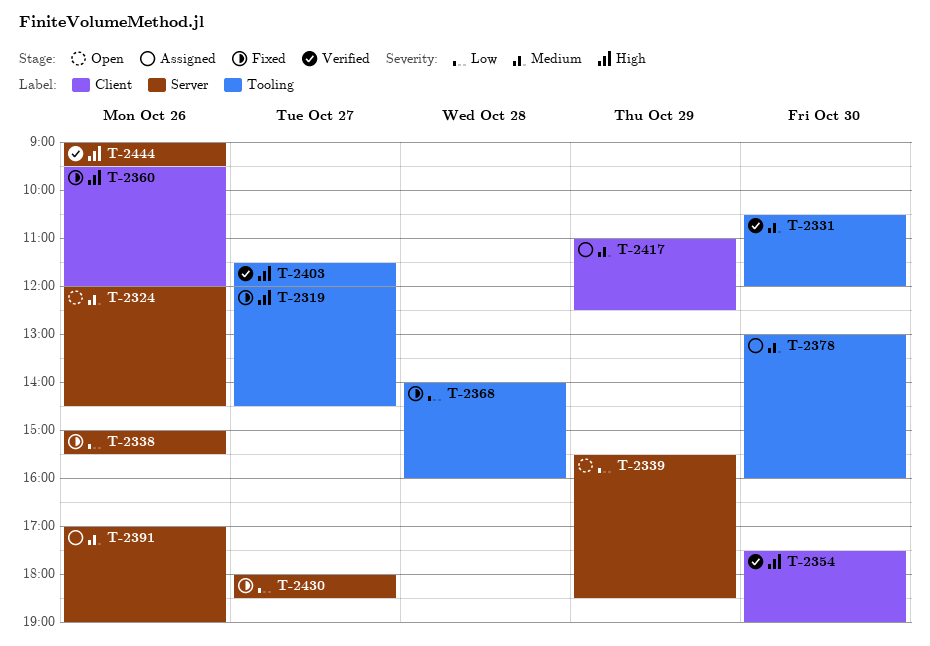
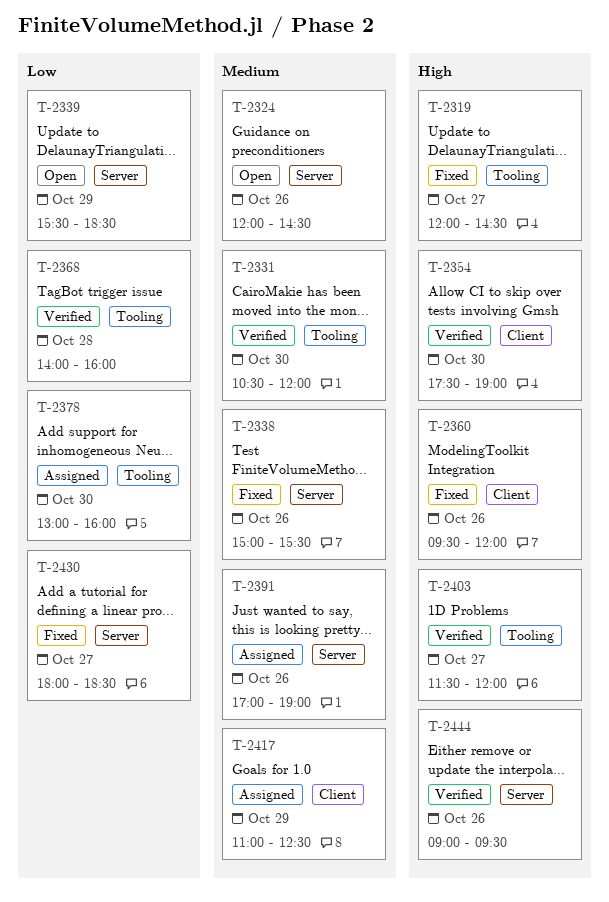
T-2338, priority: Low -> Medium
T-2368, status: Fixed -> Verified
T-2378, priority: Medium -> Low

